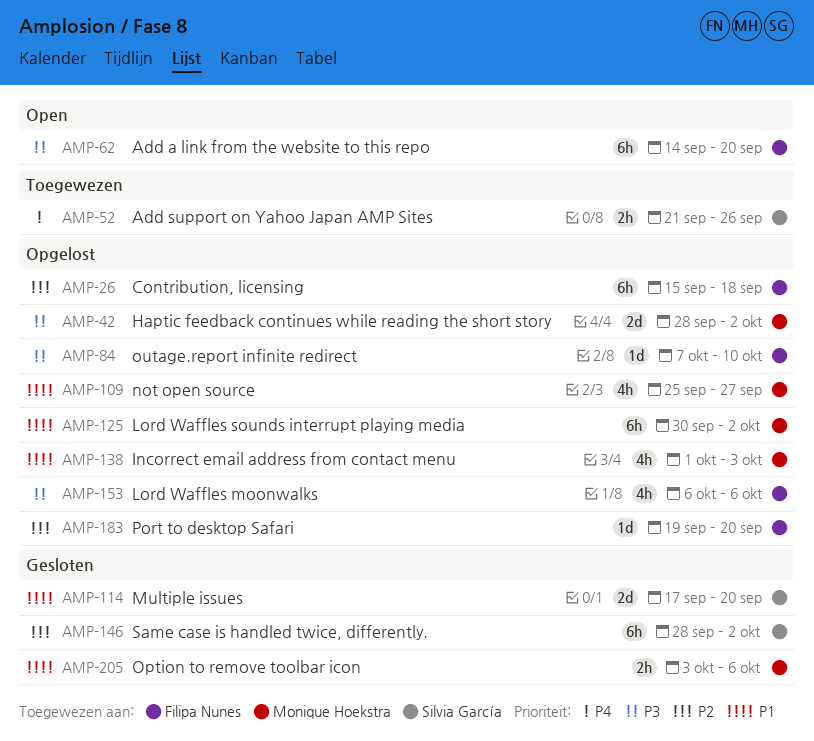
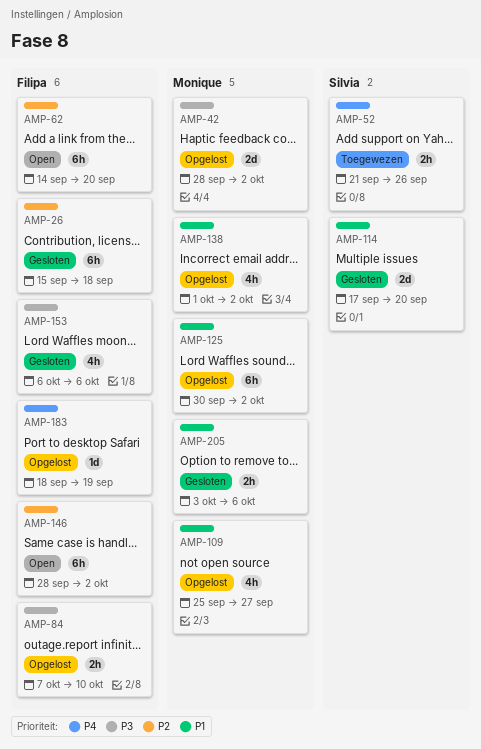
AMP-26, status: Opgelost -> Gesloten
AMP-62, priority: P3 -> P2
AMP-84, estimate: 1d -> 2h
AMP-138, due: Oct 3 -> Oct 2
AMP-146, status: Gesloten -> Open
AMP-146, owner: Silvia García -> Filipa Nunes
AMP-153, status: Opgelost -> Gesloten
AMP-183, priority: P2 -> P4
AMP-183, start: Sep 19 -> Sep 18
AMP-183, due: Sep 20 -> Sep 19

